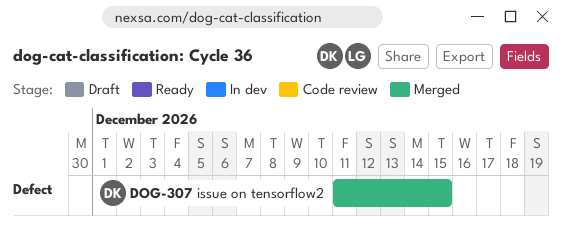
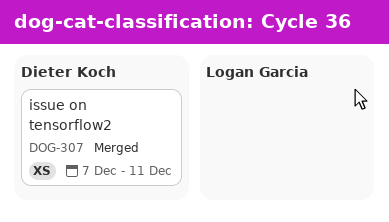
DOG-307, start: Dec 11 -> Dec 7
DOG-307, due: Dec 15 -> Dec 11

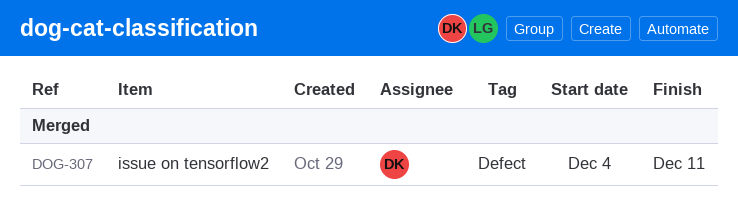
DOG-307, start: Dec 7 -> Dec 4

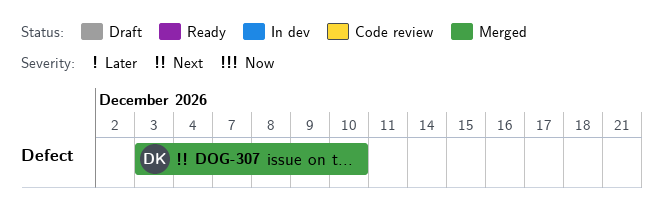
DOG-307, start: Dec 4 -> Dec 3
DOG-307, due: Dec 11 -> Dec 10

